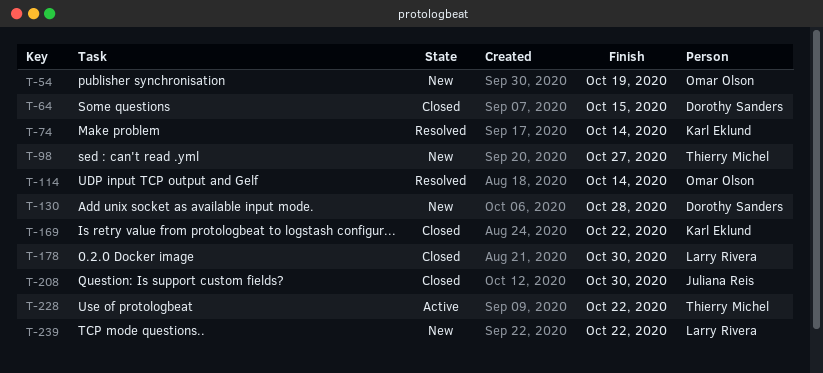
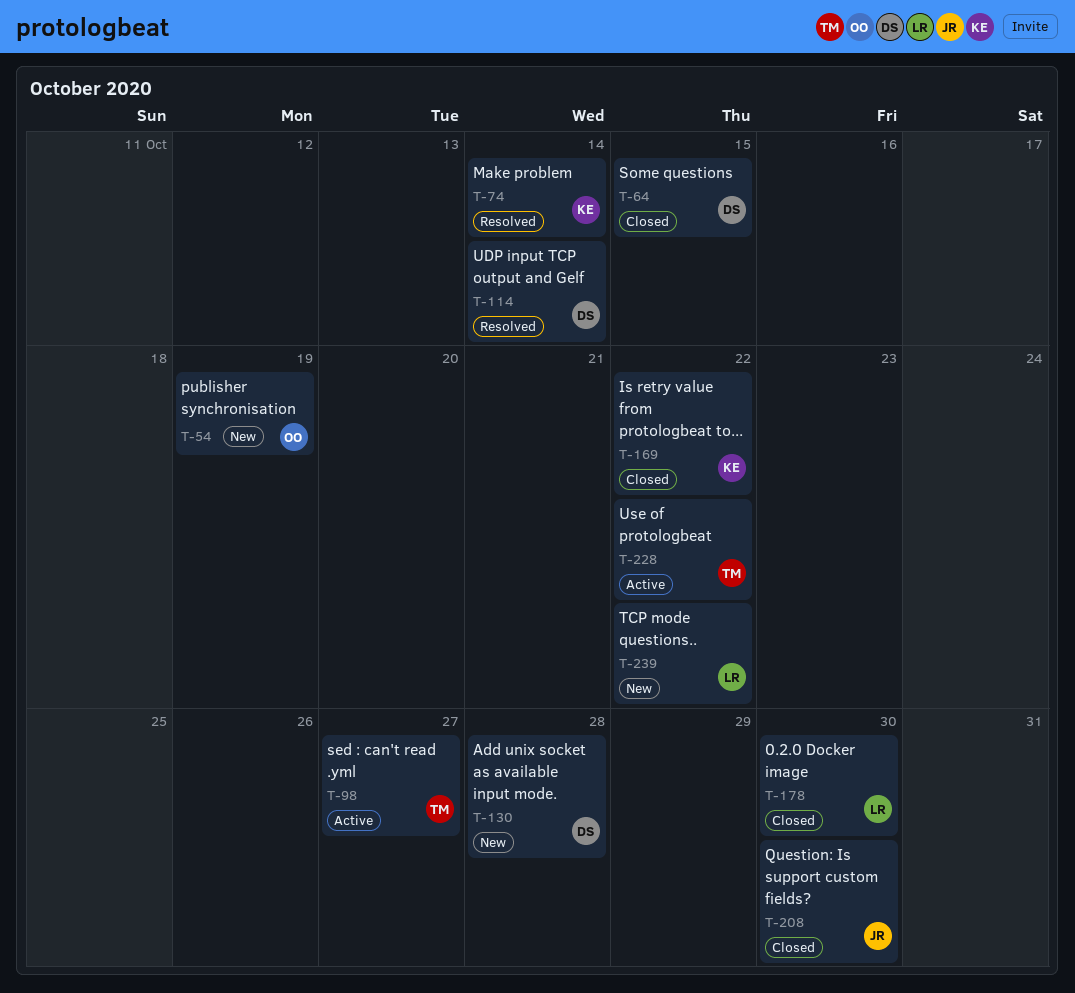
T-98, status: New -> Active
T-114, owner: Omar Olson -> Dorothy Sanders

